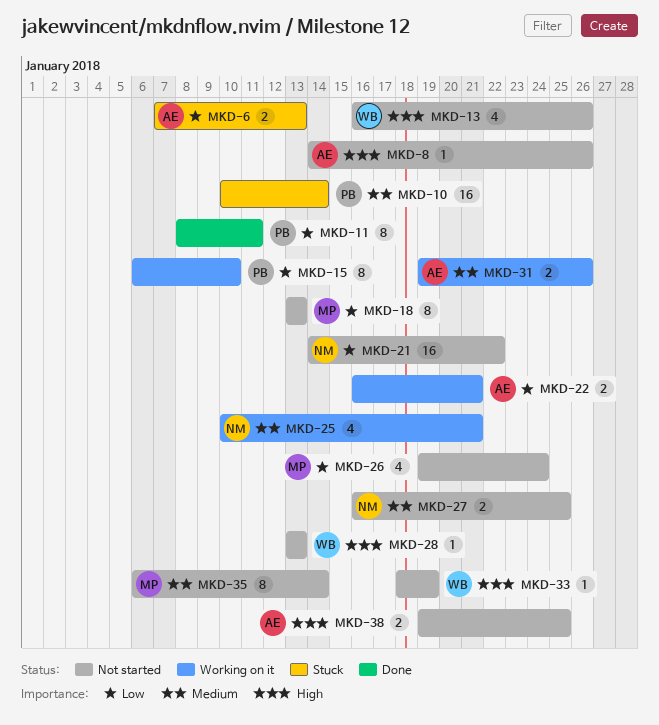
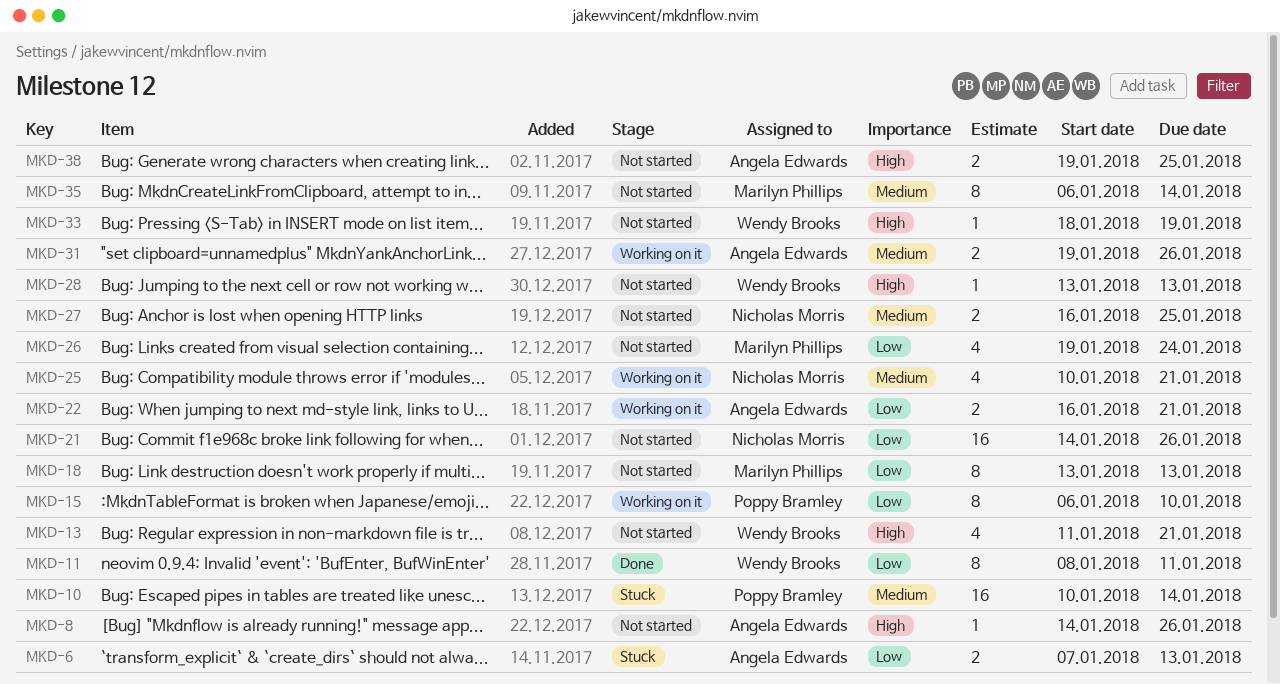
MKD-11, owner: Poppy Bramley -> Wendy Brooks
MKD-13, start: Jan 16 -> Jan 11
MKD-13, due: Jan 26 -> Jan 21
MKD-21, due: Jan 22 -> Jan 26

